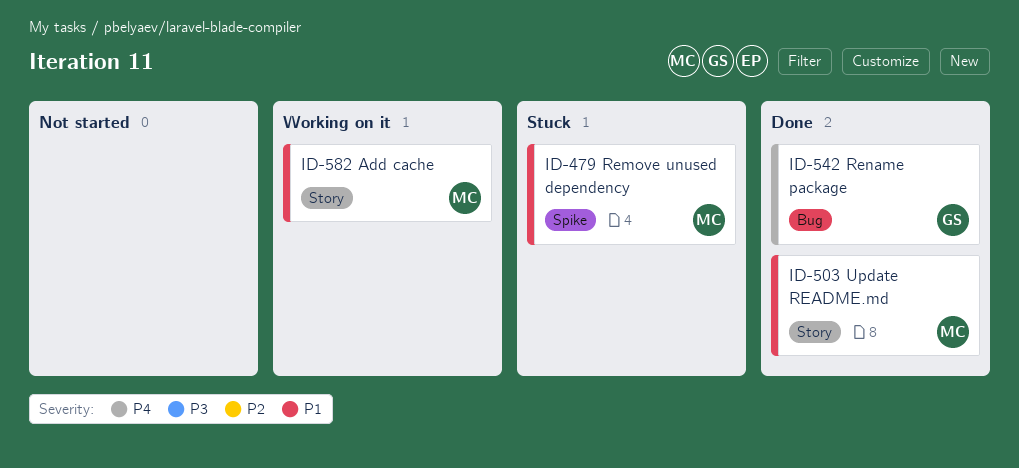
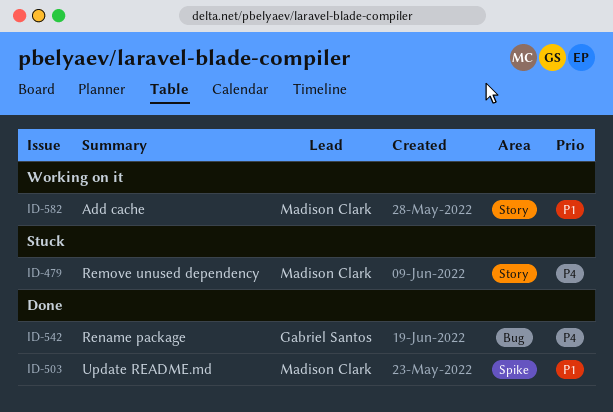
ID-479, priority: P1 -> P4
ID-479, label: Spike -> Story
ID-503, label: Story -> Spike

